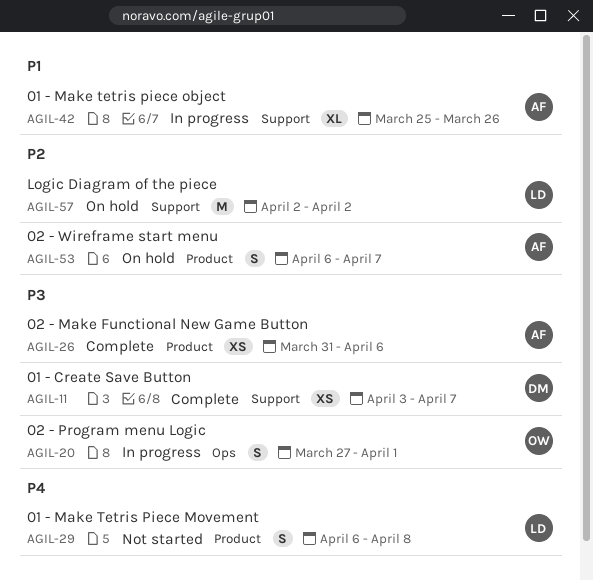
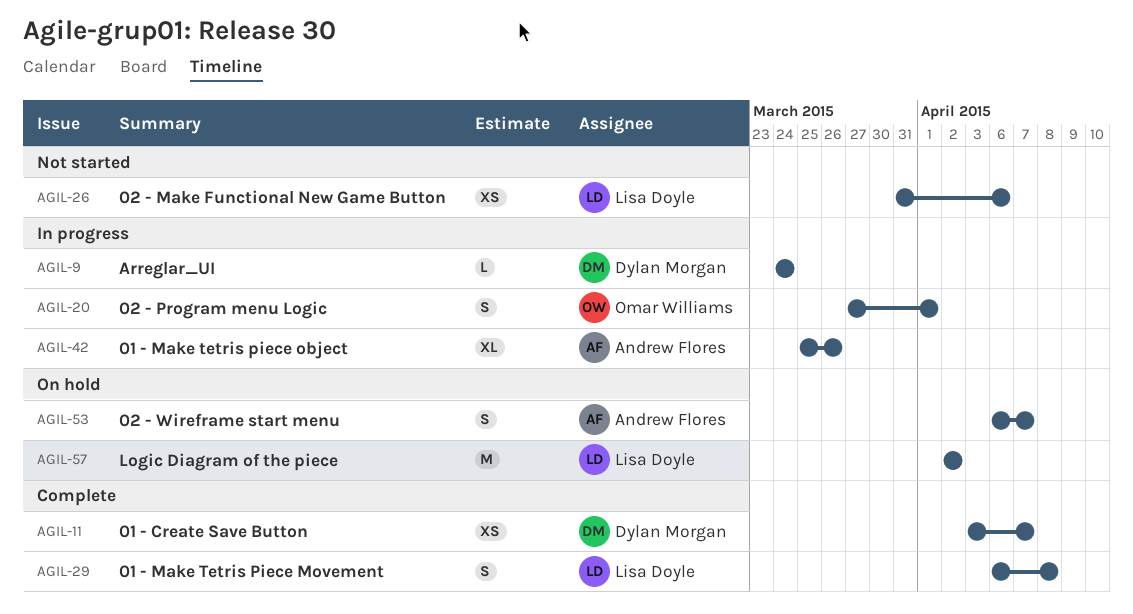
AGIL-9: none -> present
AGIL-26, status: Complete -> Not started
AGIL-26, owner: Andrew Flores -> Lisa Doyle
AGIL-29, status: Not started -> Complete

